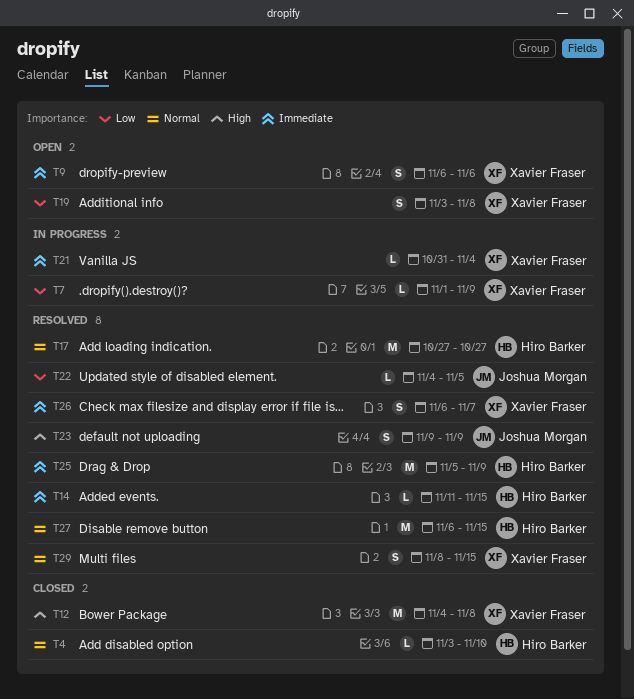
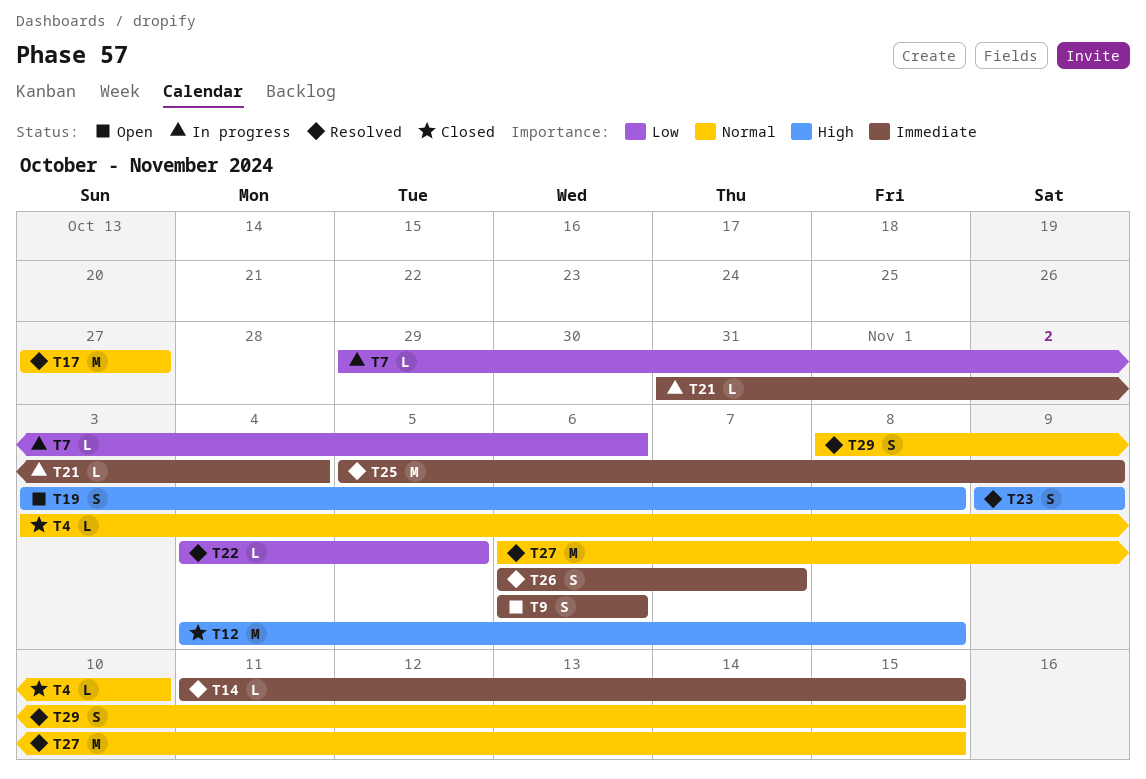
T7, start: Nov 1 -> Oct 29
T7, due: Nov 9 -> Nov 6
T19, priority: Low -> High

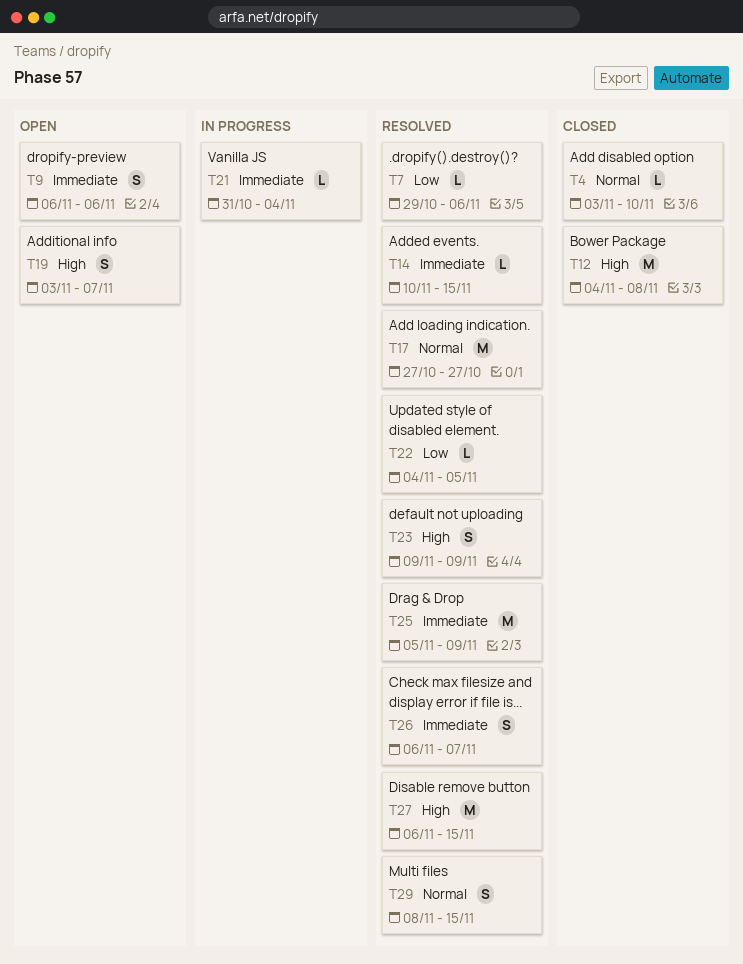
T7, status: In progress -> Resolved
T14, start: Nov 11 -> Nov 10
T19, due: Nov 8 -> Nov 7
T27, priority: Normal -> High

